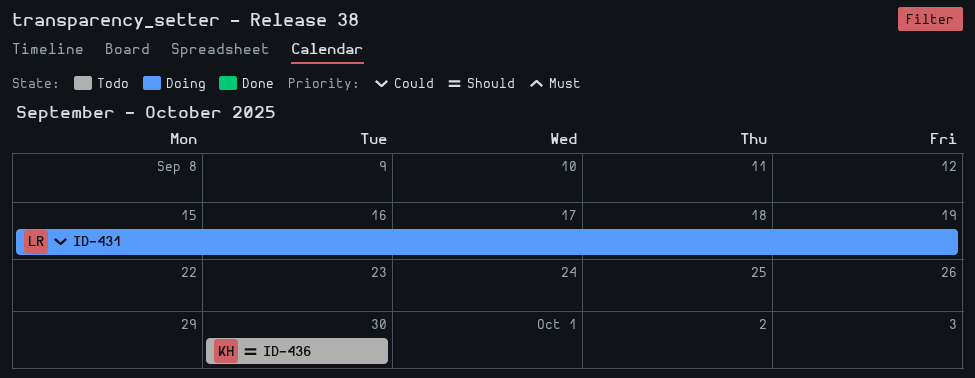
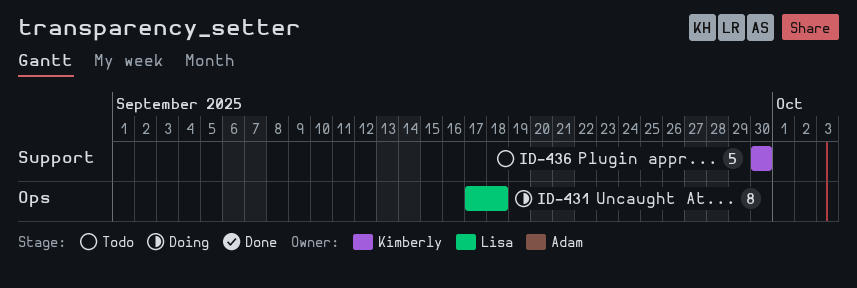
ID-431, start: Sep 15 -> Sep 17
ID-431, due: Sep 19 -> Sep 18

